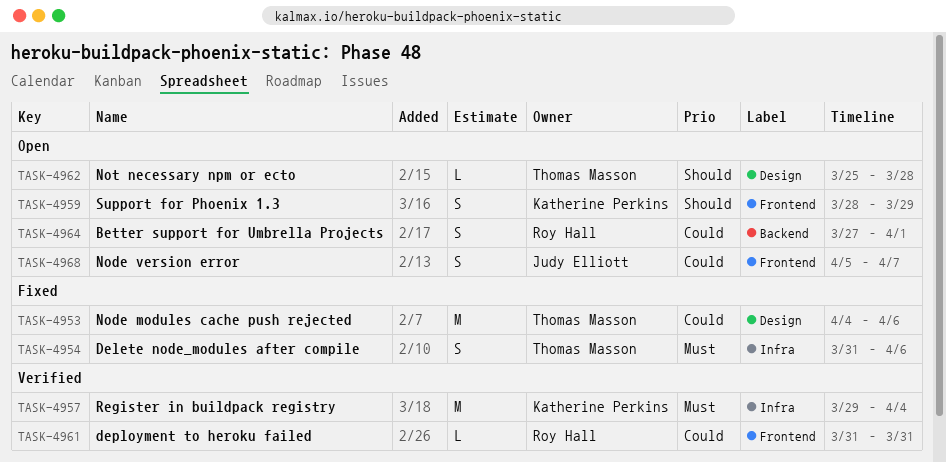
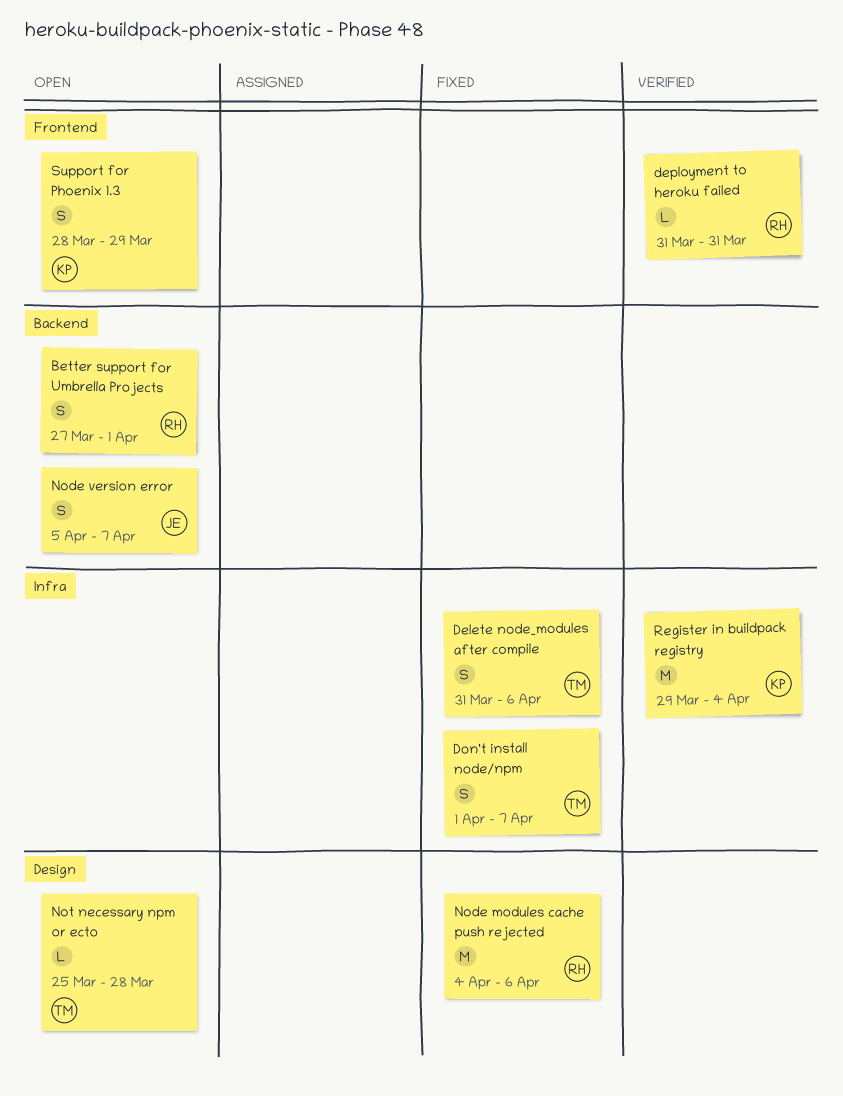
Don't install node/npm: none -> present
Node modules cache push rejected, owner: Thomas Masson -> Roy Hall
Node version error, label: Frontend -> Backend

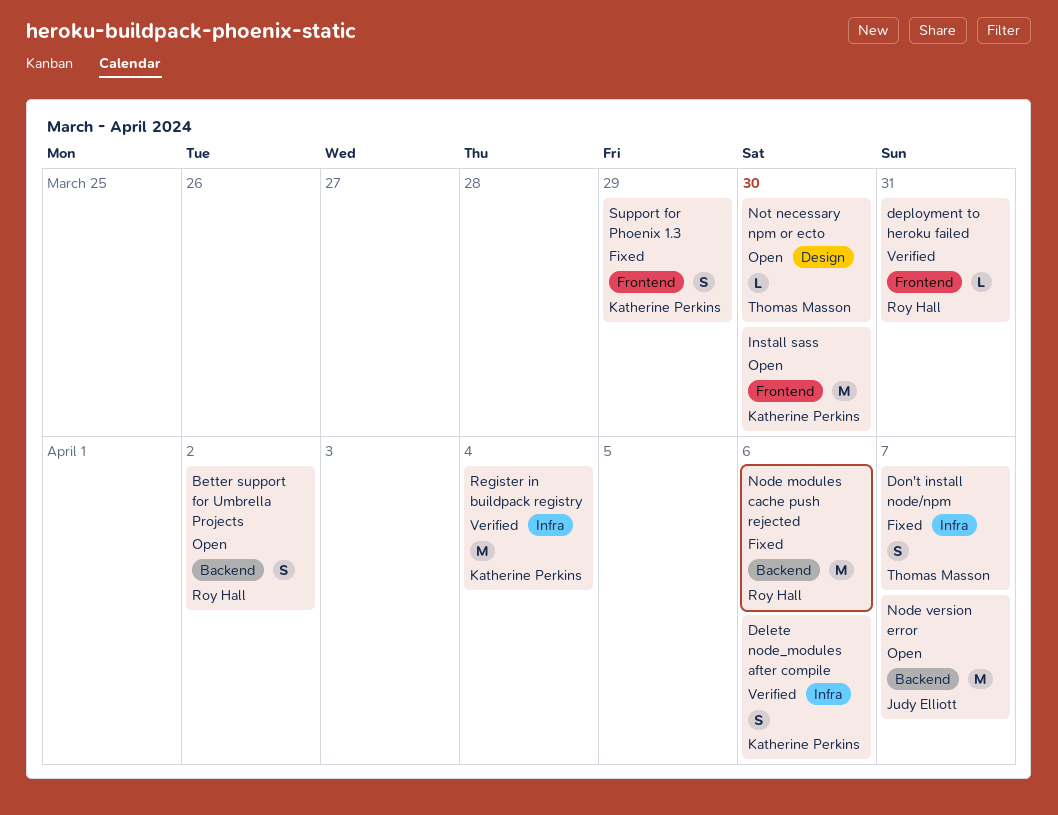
Better support for Umbrella Projects, due: Apr 1 -> Apr 2
Delete node_modules after compile, status: Fixed -> Verified
Delete node_modules after compile, owner: Thomas Masson -> Katherine Perkins
Install sass: none -> present
Node modules cache push rejected, label: Design -> Backend
Node version error, estimate: S -> M
Not necessary npm or ecto, due: Mar 28 -> Mar 30
Support for Phoenix 1.3, status: Open -> Fixed

